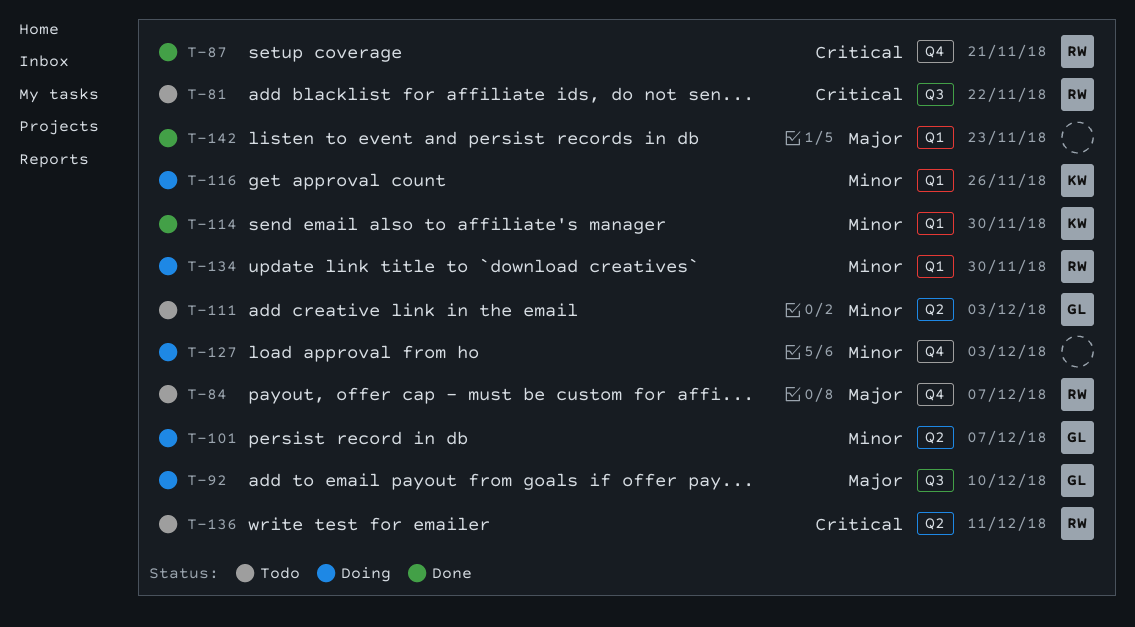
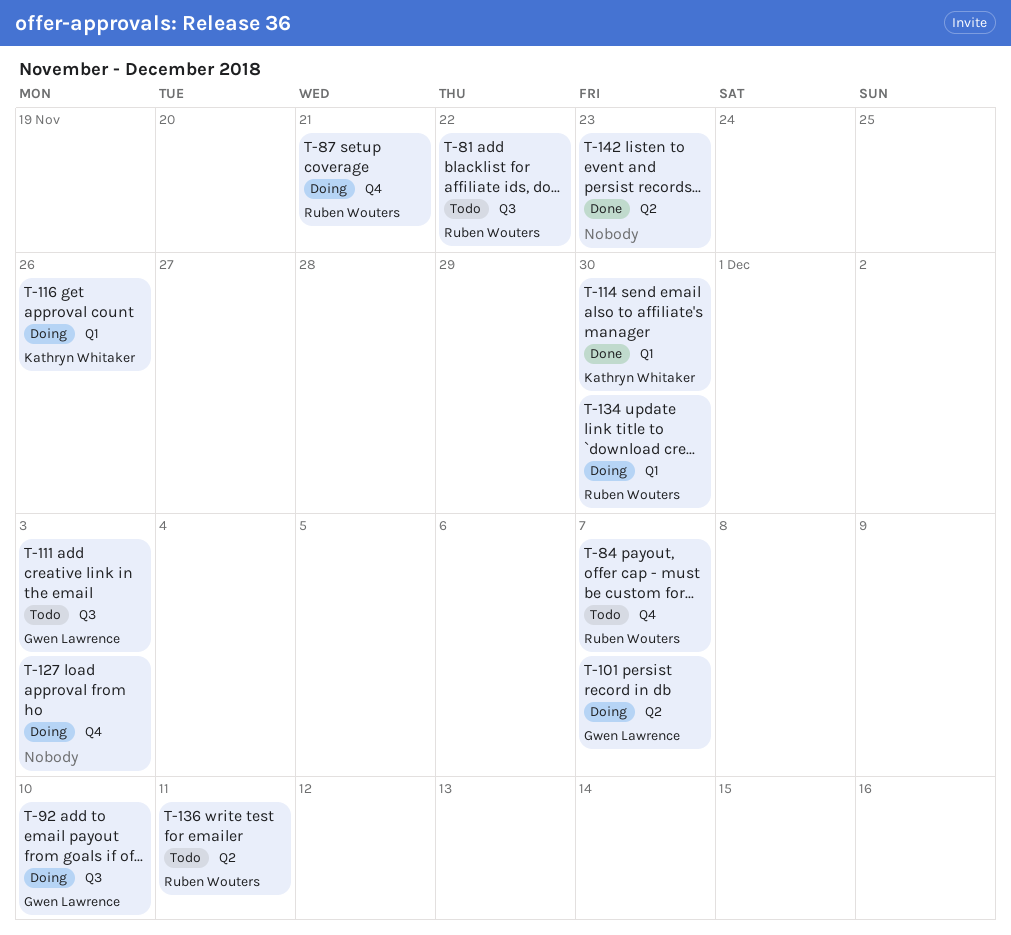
T-87, status: Done -> Doing
T-111, label: Q2 -> Q3
T-142, label: Q1 -> Q2

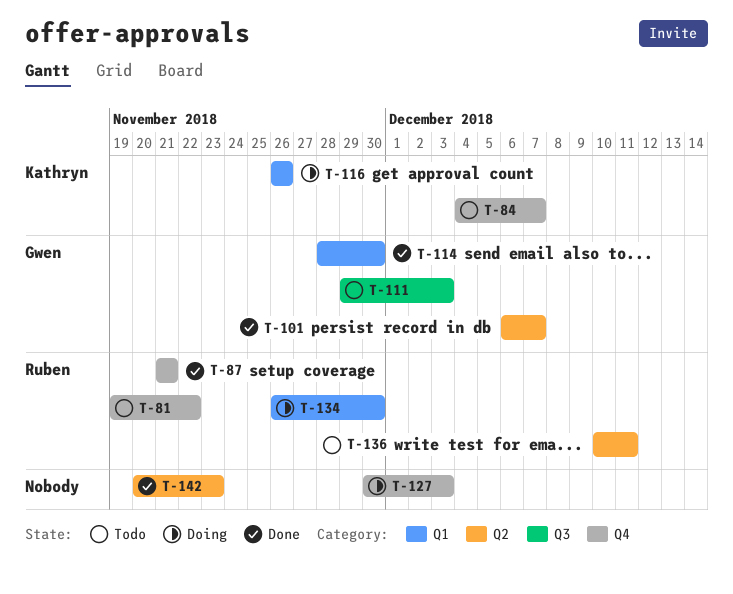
T-81, label: Q3 -> Q4
T-84, owner: Ruben Wouters -> Kathryn Whitaker
T-87, status: Doing -> Done
T-92: present -> none
T-101, status: Doing -> Done
T-114, owner: Kathryn Whitaker -> Gwen Lawrence

